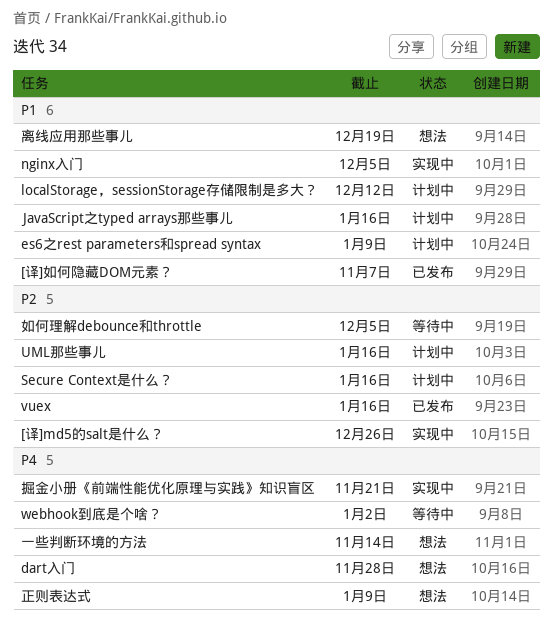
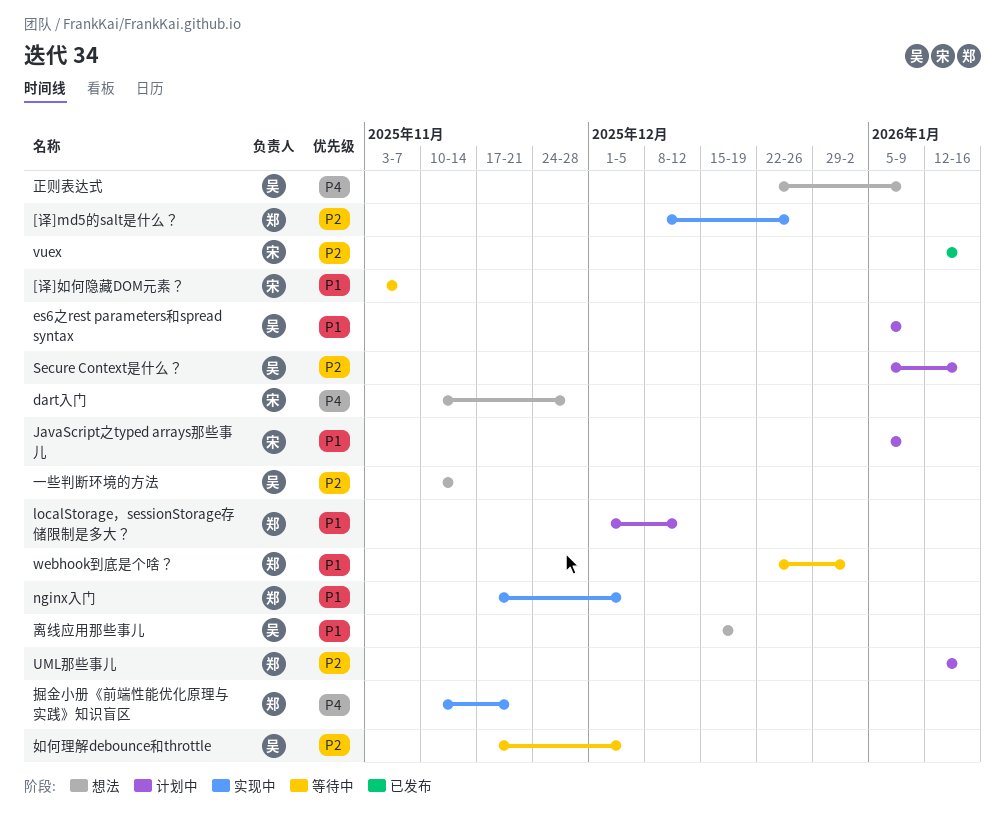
[译]如何隐藏DOM元素？, status: 已发布 -> 等待中
JavaScript之typed arrays那些事儿, due: Jan 16 -> Jan 9
webhook到底是个啥？, priority: P4 -> P1
一些判断环境的方法, priority: P4 -> P2

